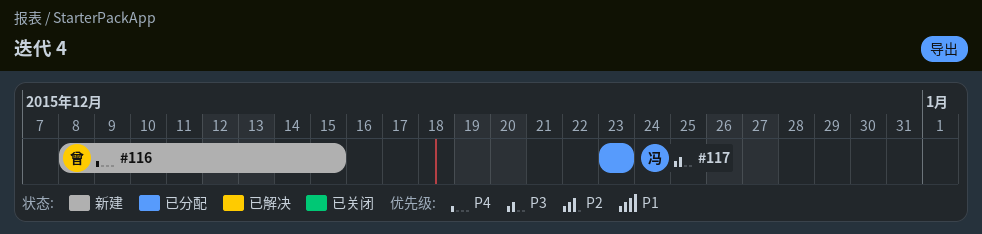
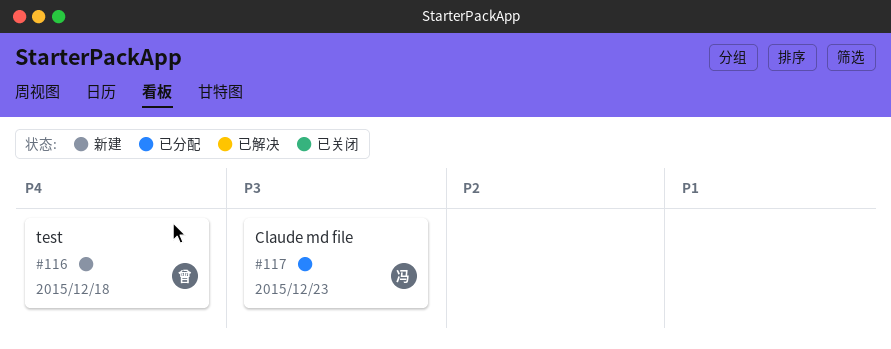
#116, due: Dec 15 -> Dec 18

